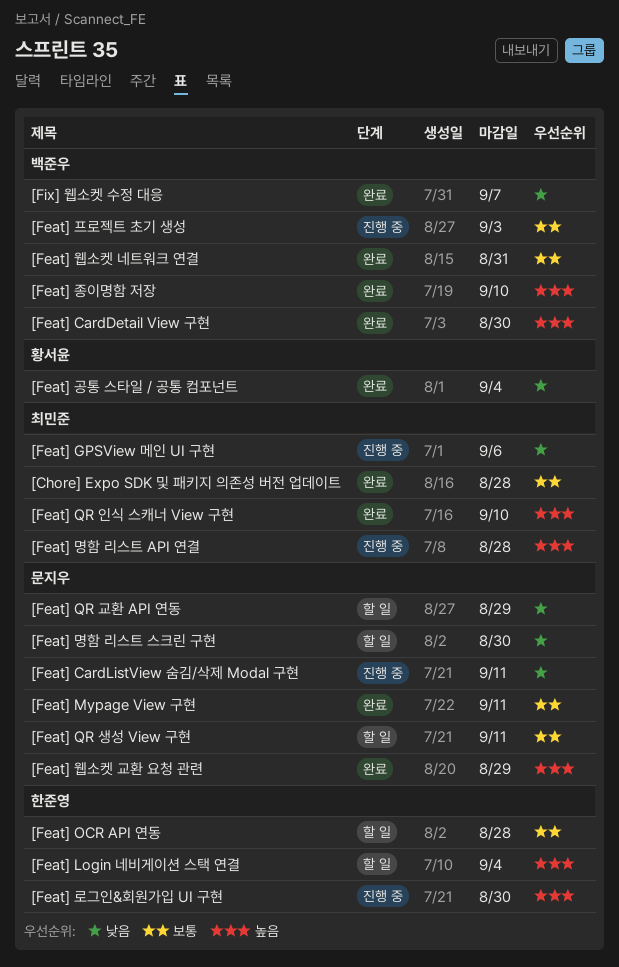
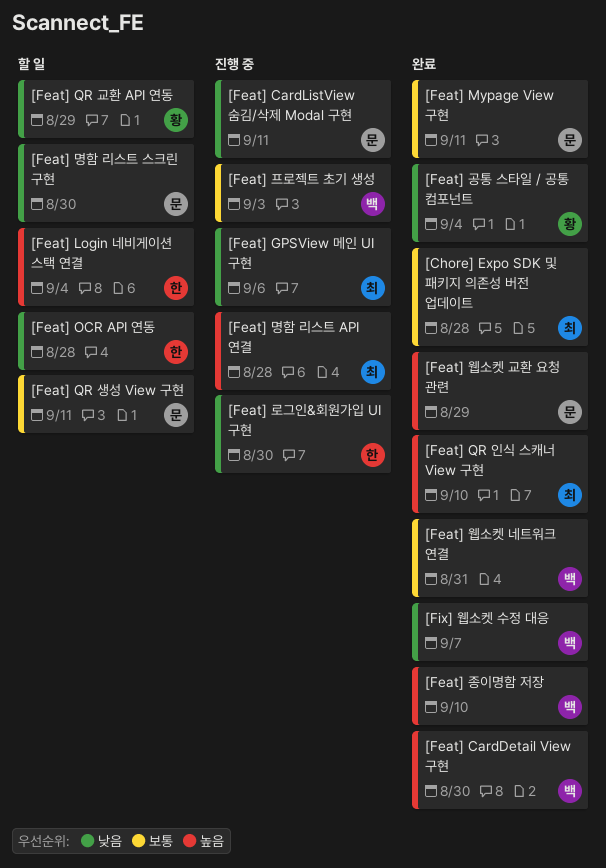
[Feat] OCR API 연동, priority: 보통 -> 낮음
[Feat] QR 교환 API 연동, owner: 문지우 -> 황서윤
[Feat] 로그인&회원가입 UI 구현, priority: 높음 -> 낮음

